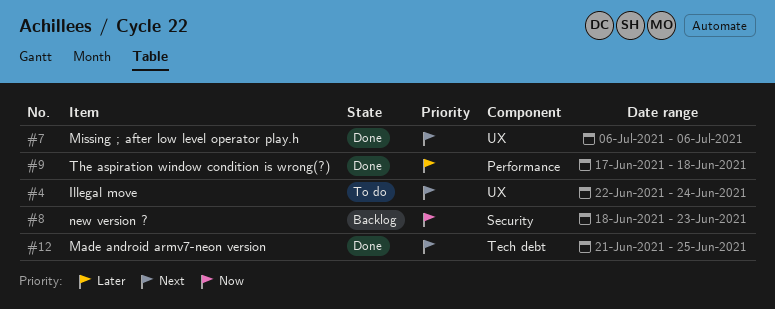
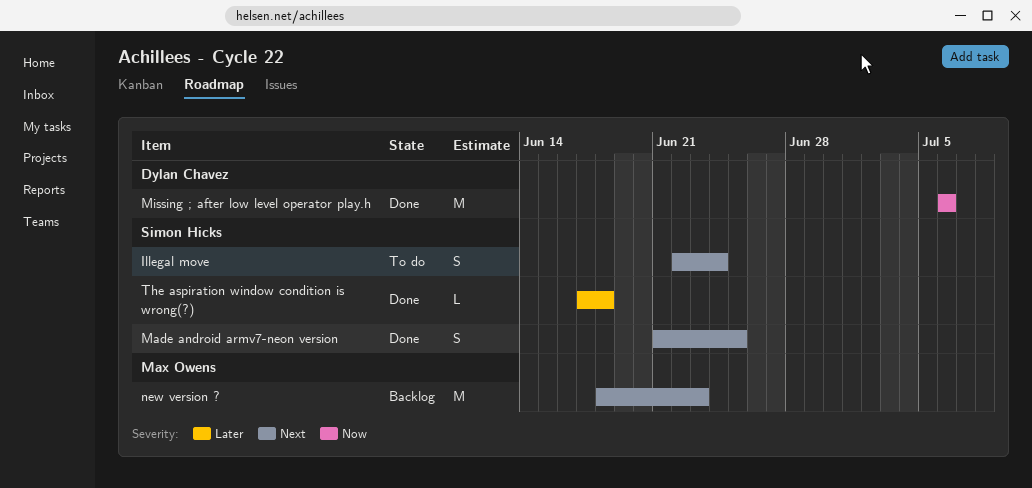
Missing ; after low level operator play.h, priority: Next -> Now
new version ?, priority: Now -> Next

